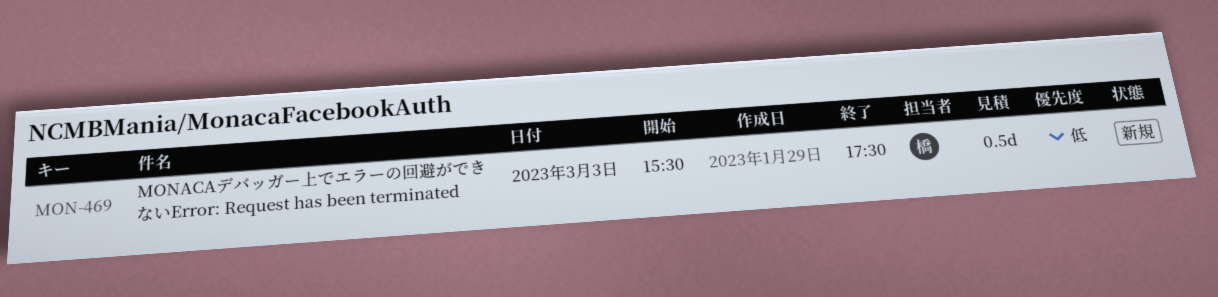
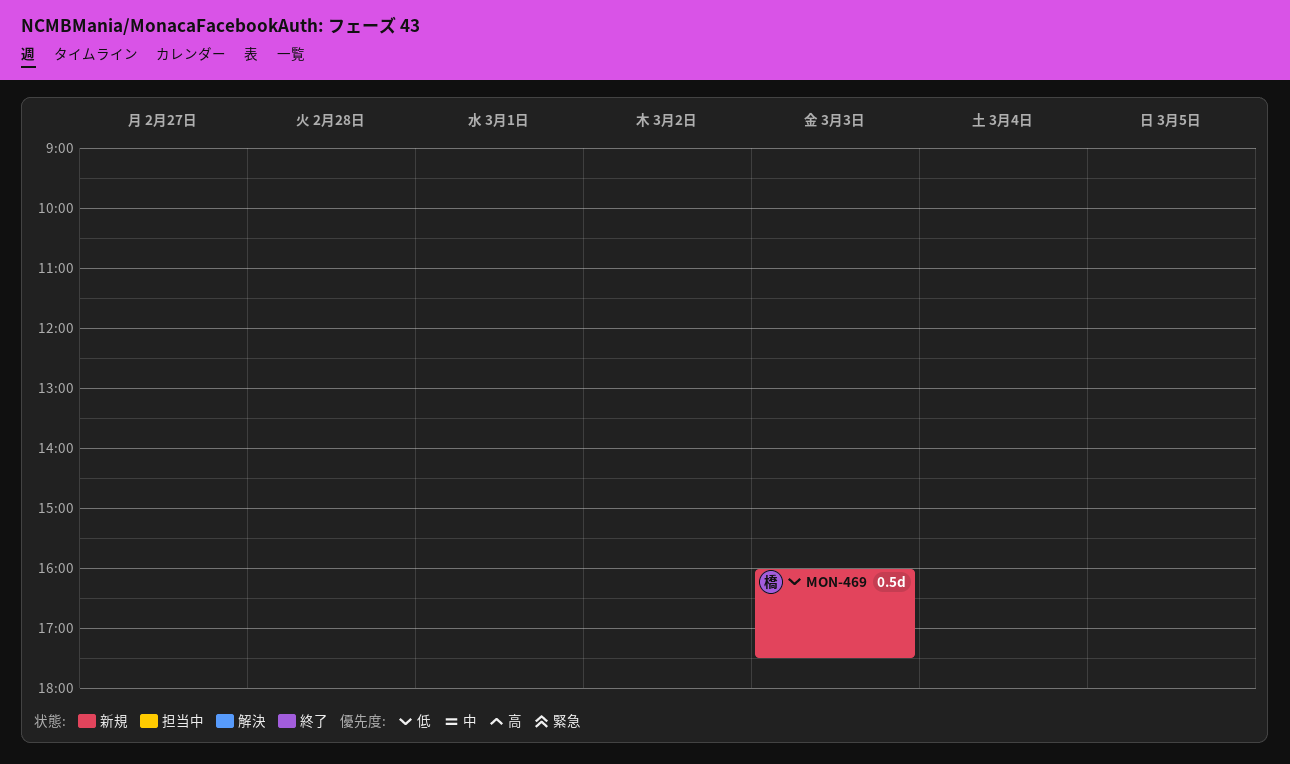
MON-469, begins: 15:30 -> 16:00

